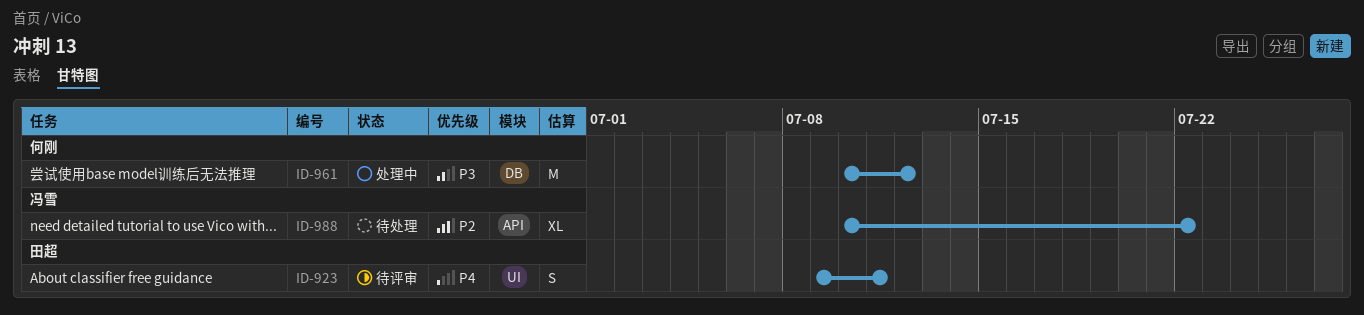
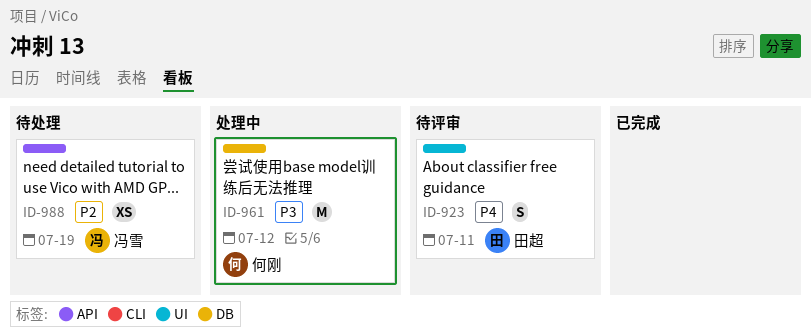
ID-988, estimate: XL -> XS
ID-988, due: Jul 22 -> Jul 19

